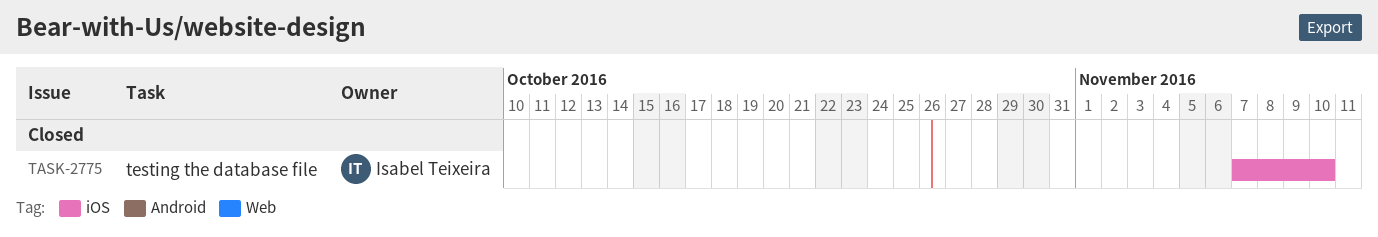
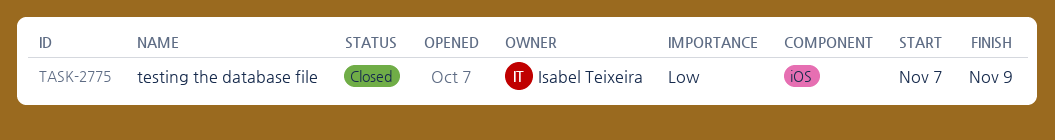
TASK-2775, due: Nov 10 -> Nov 9

